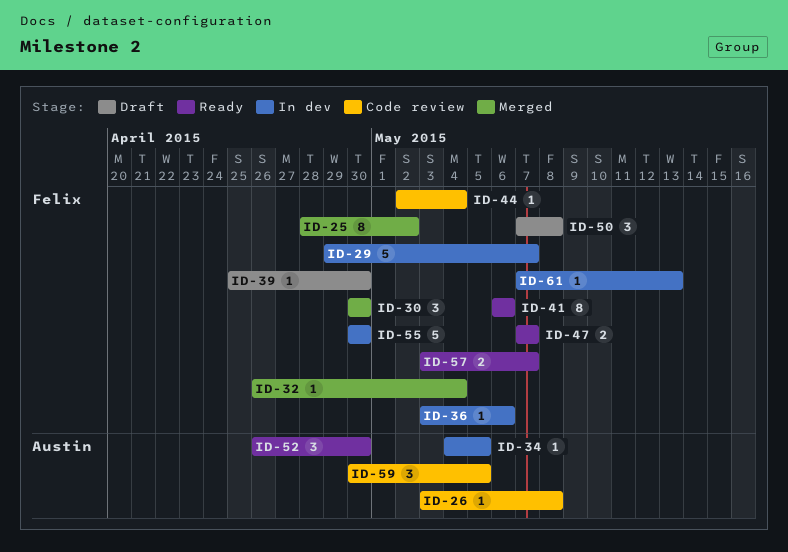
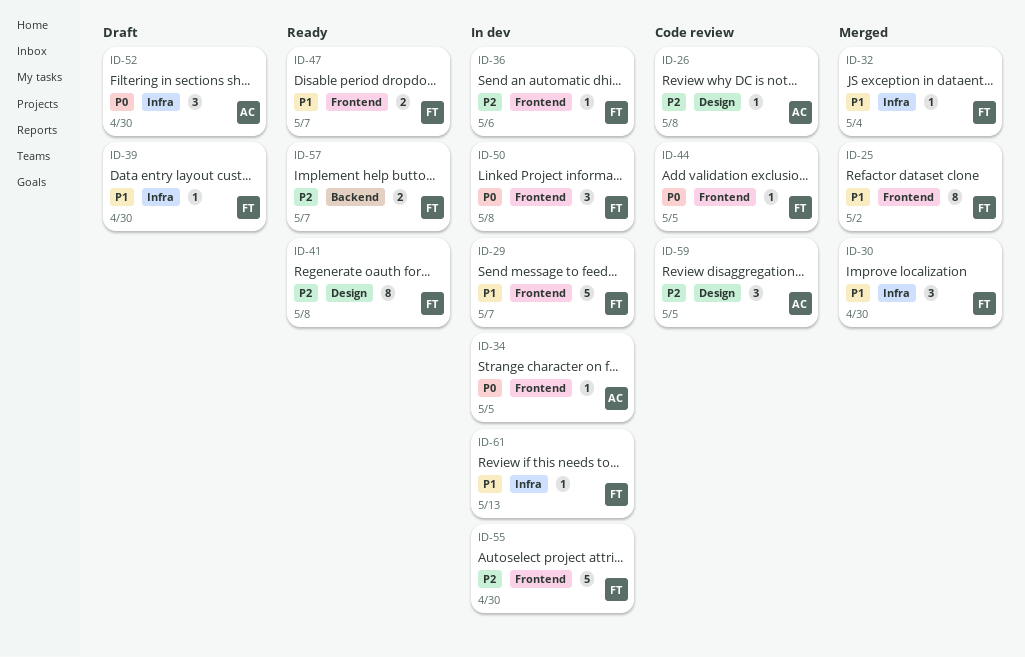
ID-41, due: May 6 -> May 8
ID-44, due: May 4 -> May 5
ID-50, status: Draft -> In dev
ID-52, status: Ready -> Draft

